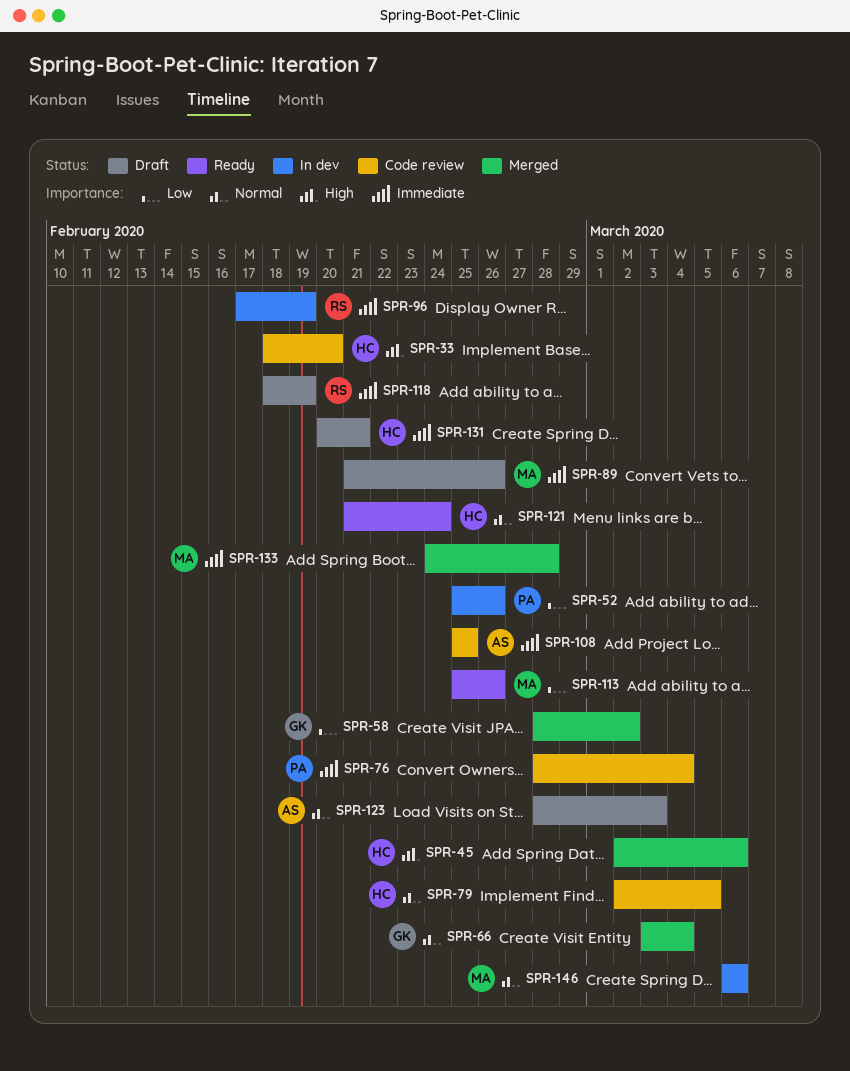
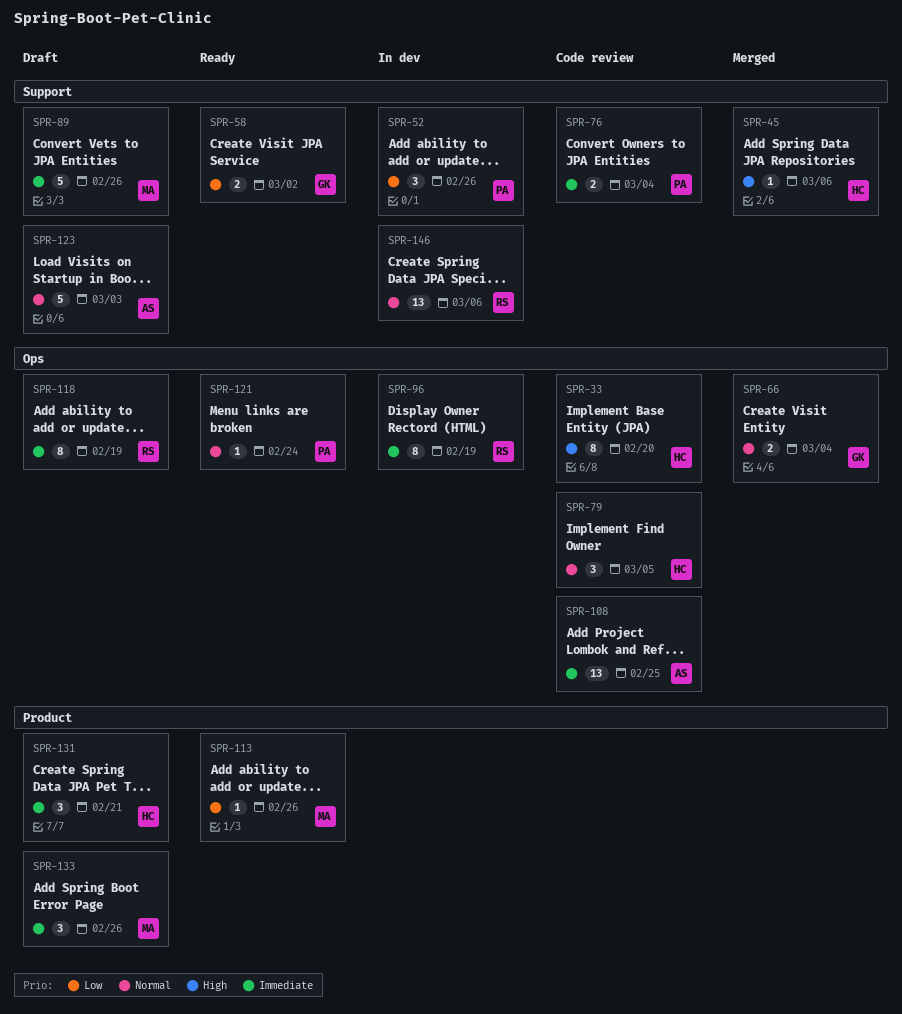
SPR-58, status: Merged -> Ready
SPR-121, owner: HC -> PA
SPR-133, status: Merged -> Draft
SPR-133, due: Feb 28 -> Feb 26
SPR-146, owner: MA -> RS

